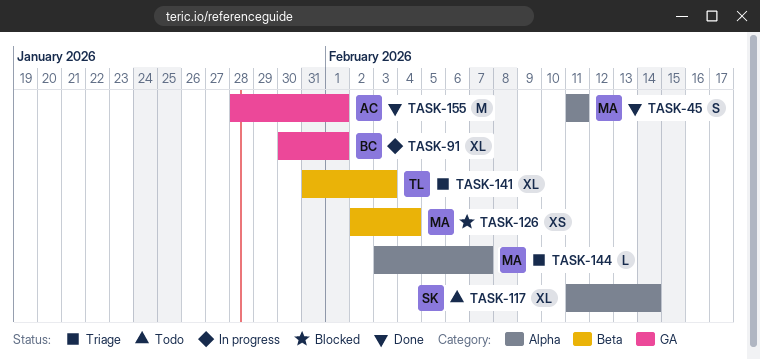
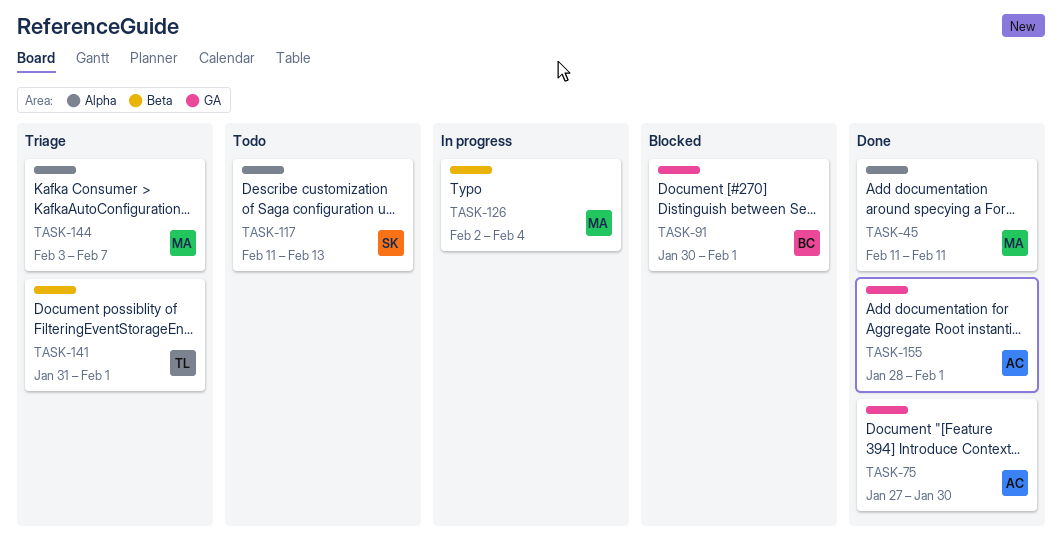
TASK-75: none -> present
TASK-91, status: In progress -> Blocked
TASK-117, due: Feb 14 -> Feb 13
TASK-126, status: Blocked -> In progress
TASK-141, due: Feb 3 -> Feb 1

